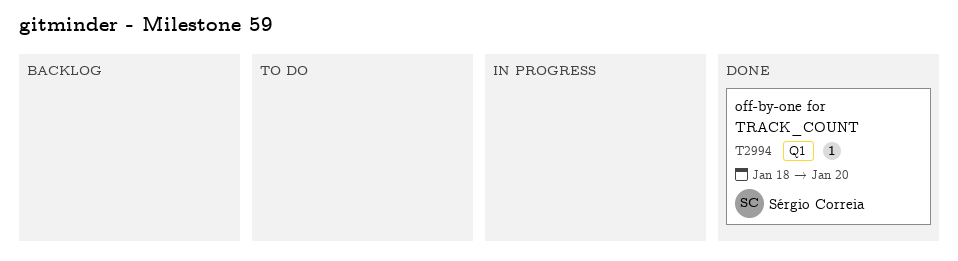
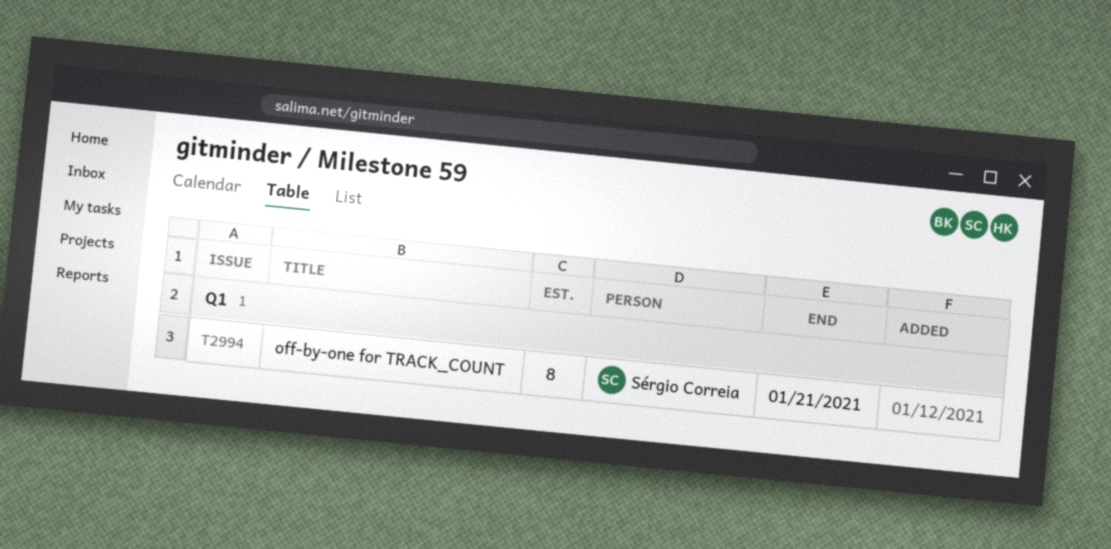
T2994, estimate: 1 -> 8
T2994, due: Jan 20 -> Jan 21

